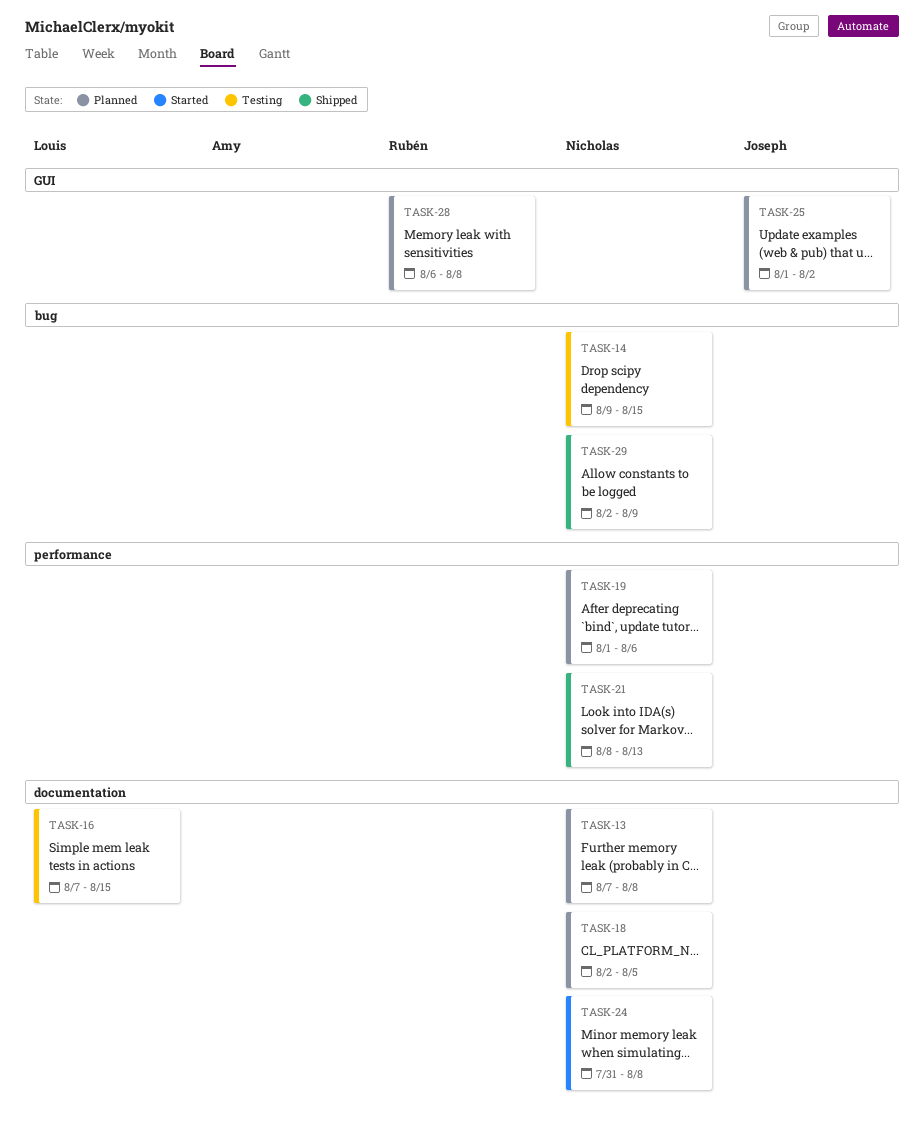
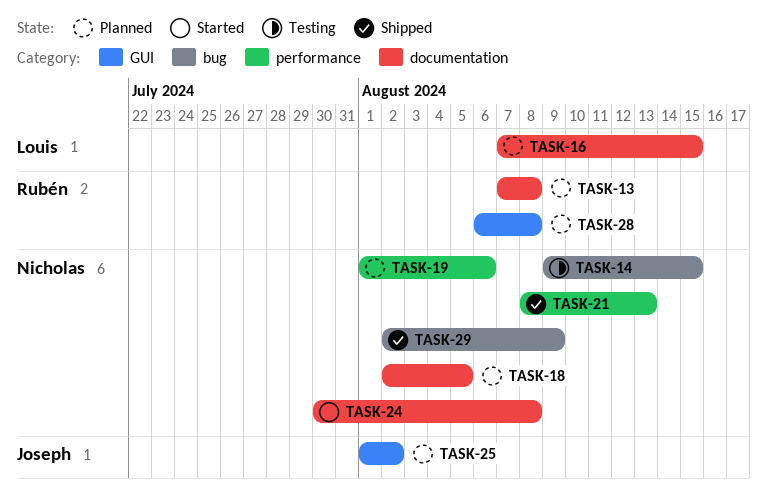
TASK-13, owner: Nicholas -> Rubén
TASK-16, status: Testing -> Planned
TASK-24, start: Jul 31 -> Jul 30

